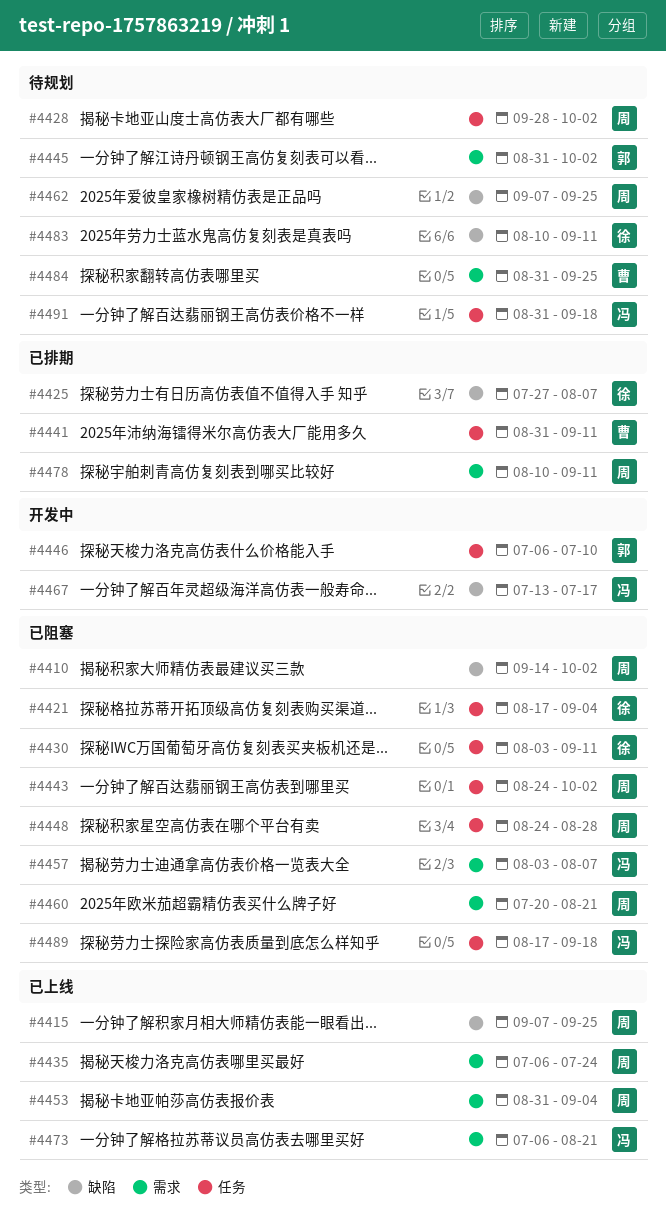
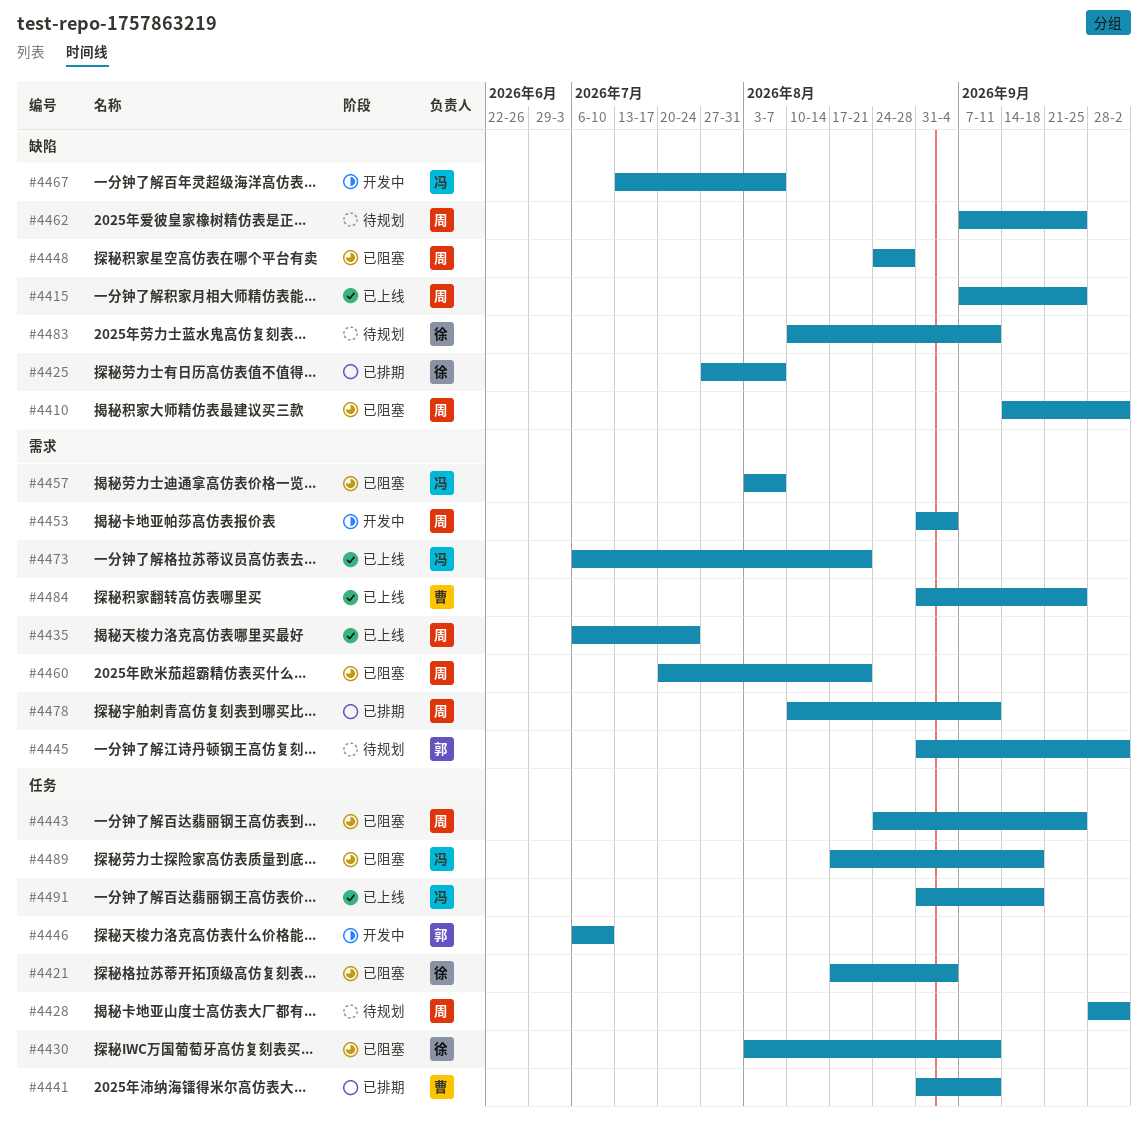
#4443, due: Oct 2 -> Sep 25
#4448, label: 任务 -> 缺陷
#4453, status: 已上线 -> 开发中
#4467, due: Jul 17 -> Aug 7
#4484, status: 待规划 -> 已上线
#4491, status: 待规划 -> 已上线

